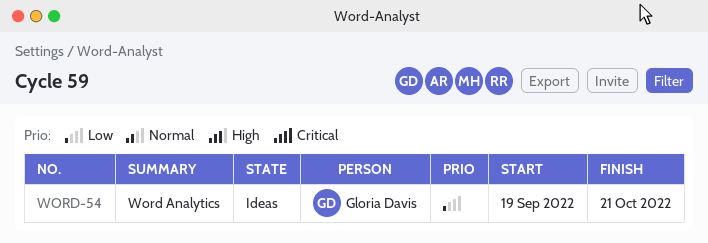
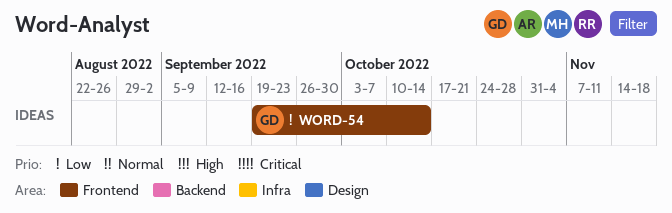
WORD-54, due: Oct 21 -> Oct 14

